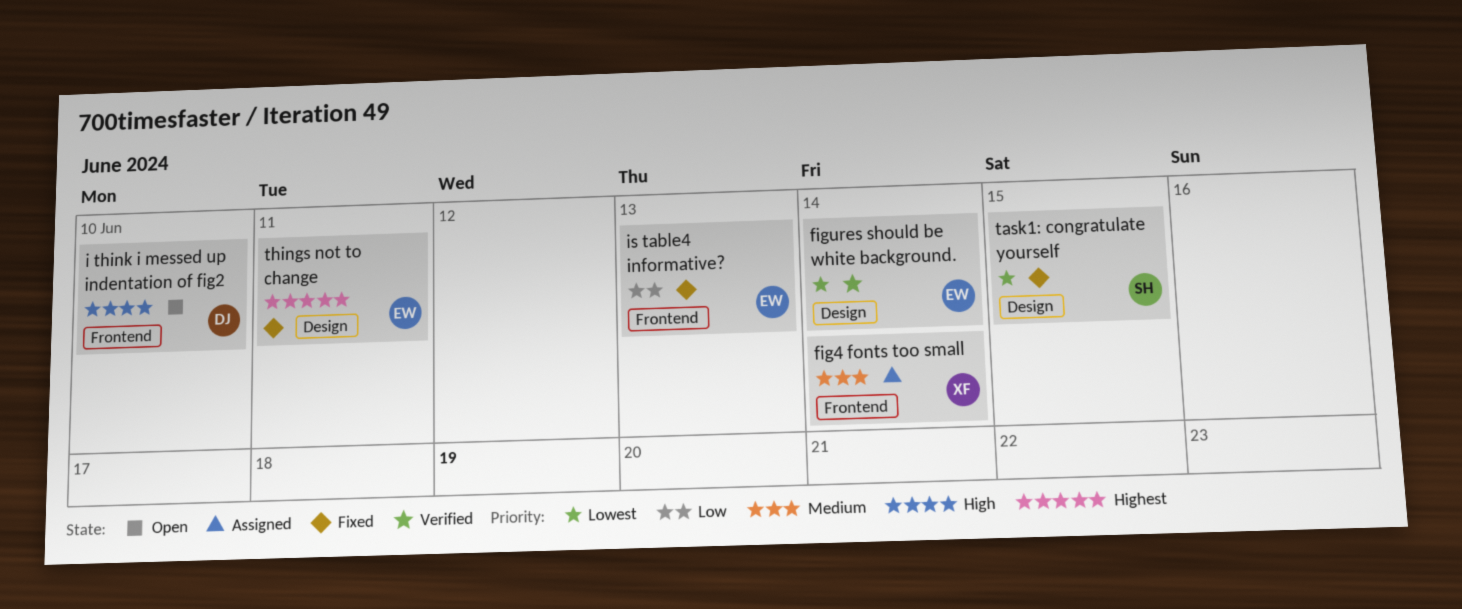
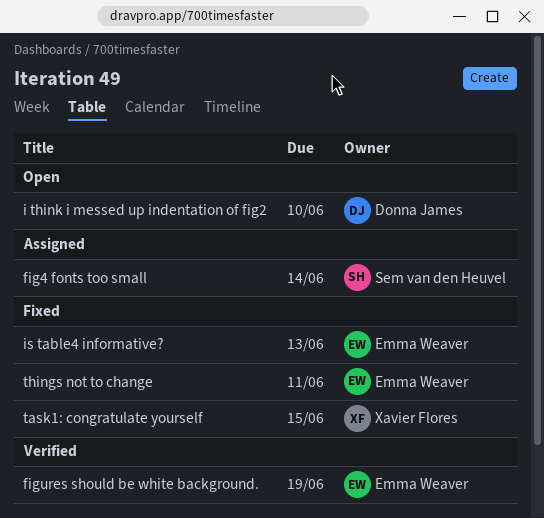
fig4 fonts too small, owner: Xavier Flores -> Sem van den Heuvel
figures should be white background., due: Jun 14 -> Jun 19
task1: congratulate yourself, owner: Sem van den Heuvel -> Xavier Flores

